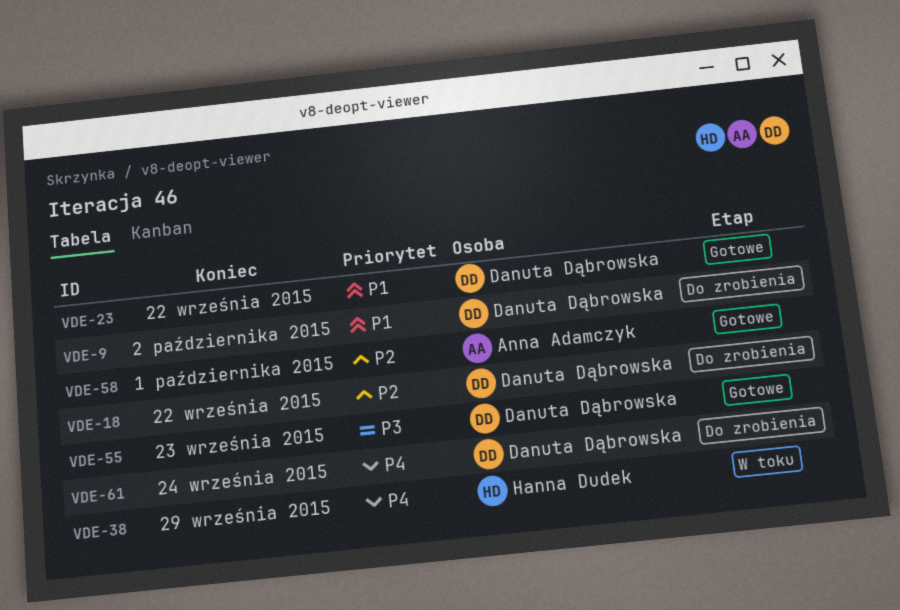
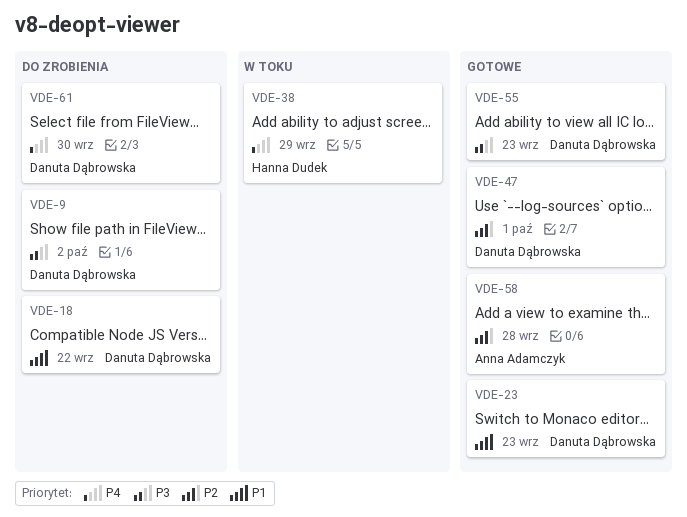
VDE-9, priority: P1 -> P3
VDE-18, priority: P2 -> P1
VDE-23, due: Sep 22 -> Sep 23
VDE-47: none -> present
VDE-58, due: Oct 1 -> Sep 28
VDE-61, due: Sep 24 -> Sep 30

